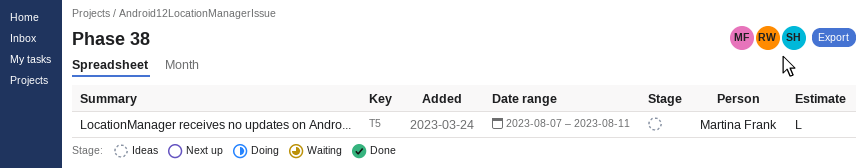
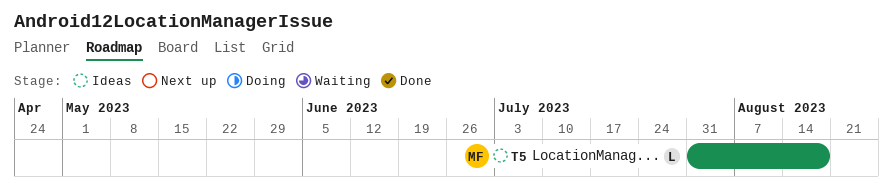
T5, start: Aug 7 -> Jul 31
T5, due: Aug 11 -> Aug 18

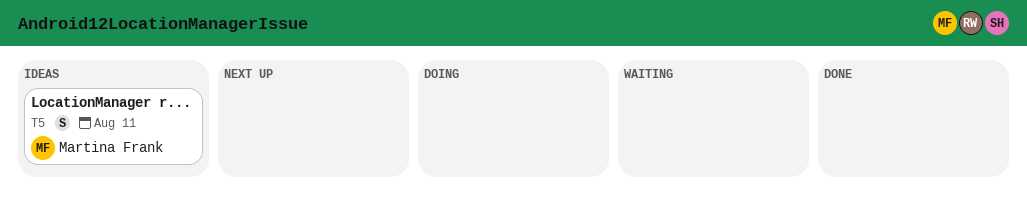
T5, estimate: L -> S
T5, due: Aug 18 -> Aug 11

